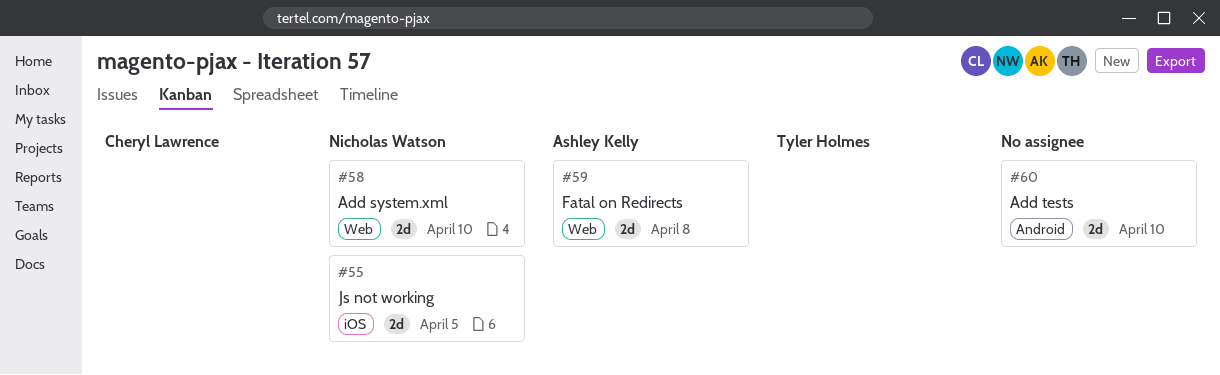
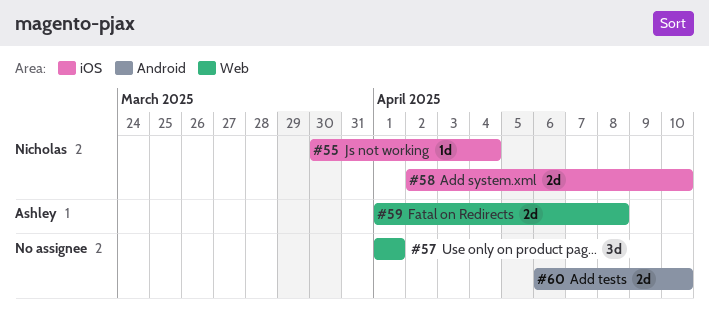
#55, estimate: 2d -> 1d
#55, due: Apr 5 -> Apr 4
#57: none -> present
#58, label: Web -> iOS

